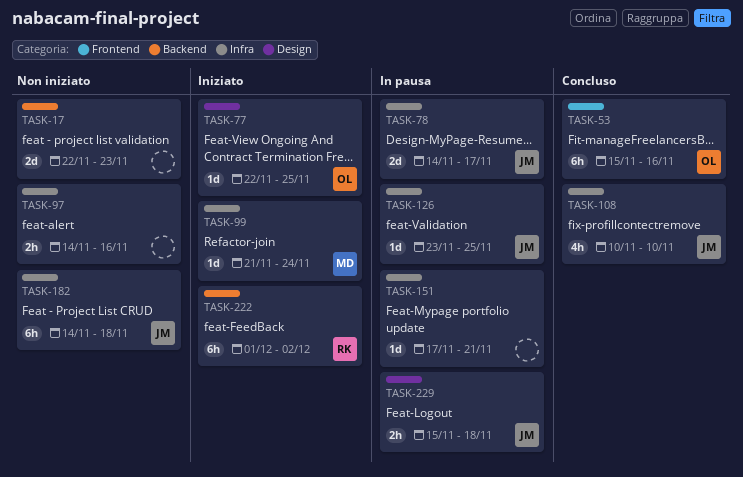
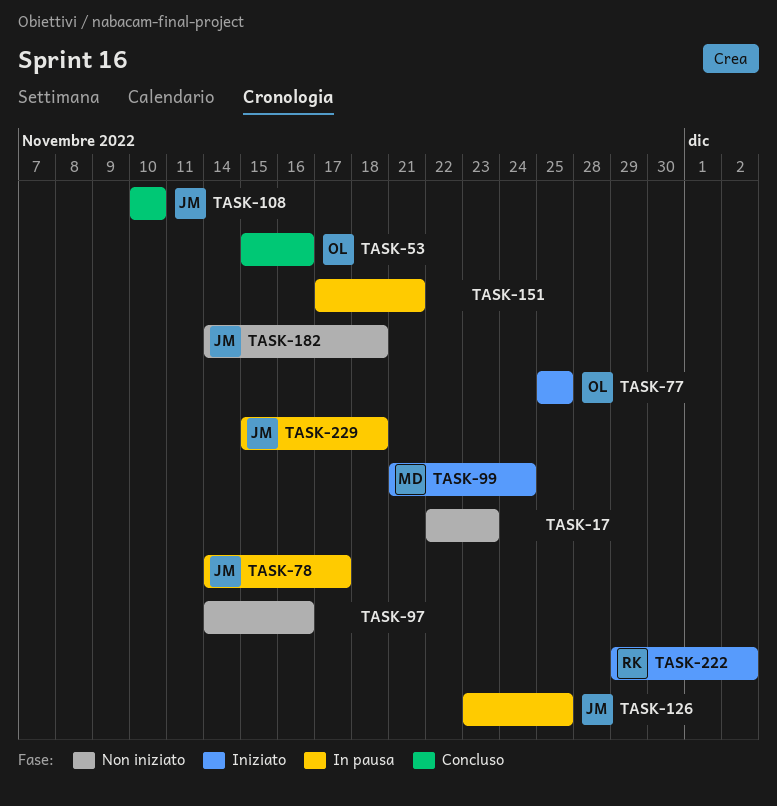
TASK-77, start: Nov 22 -> Nov 25
TASK-222, start: Dec 1 -> Nov 29

